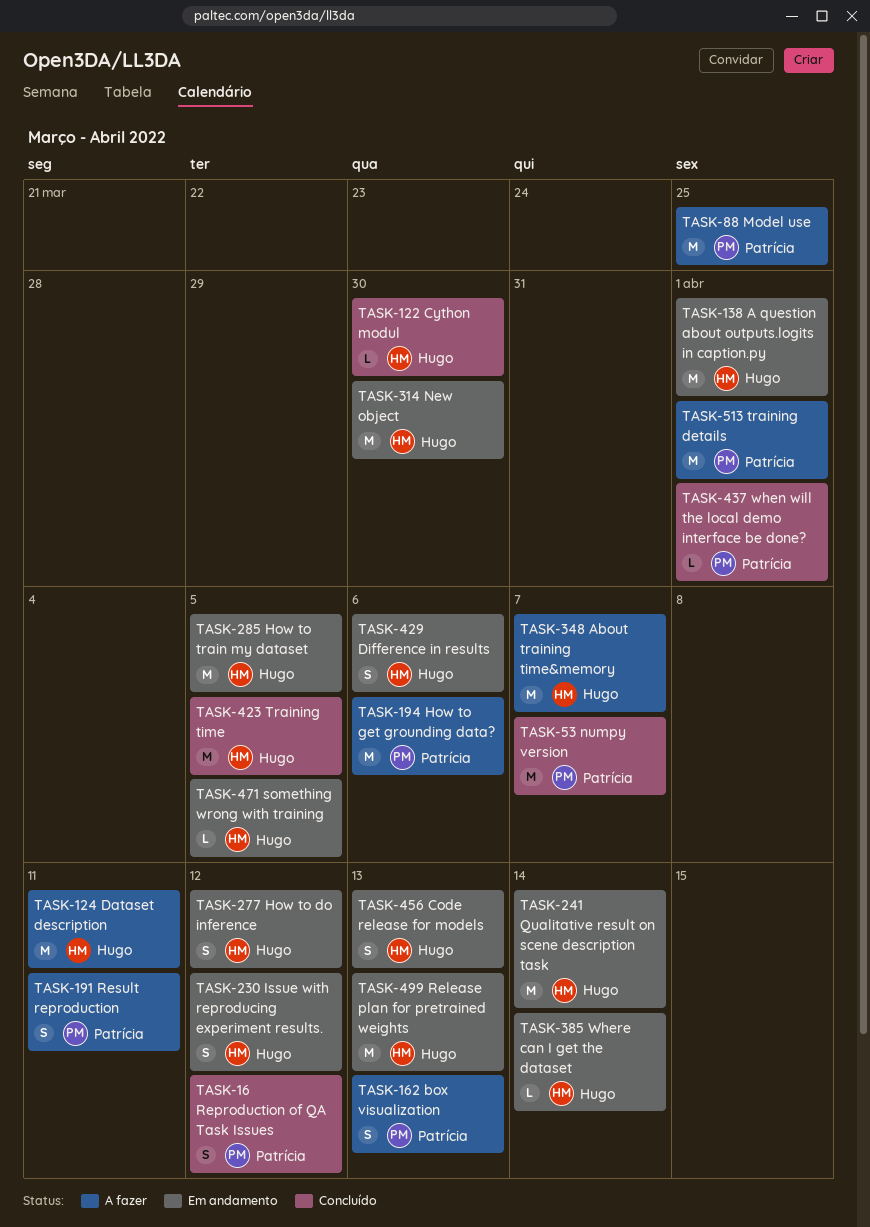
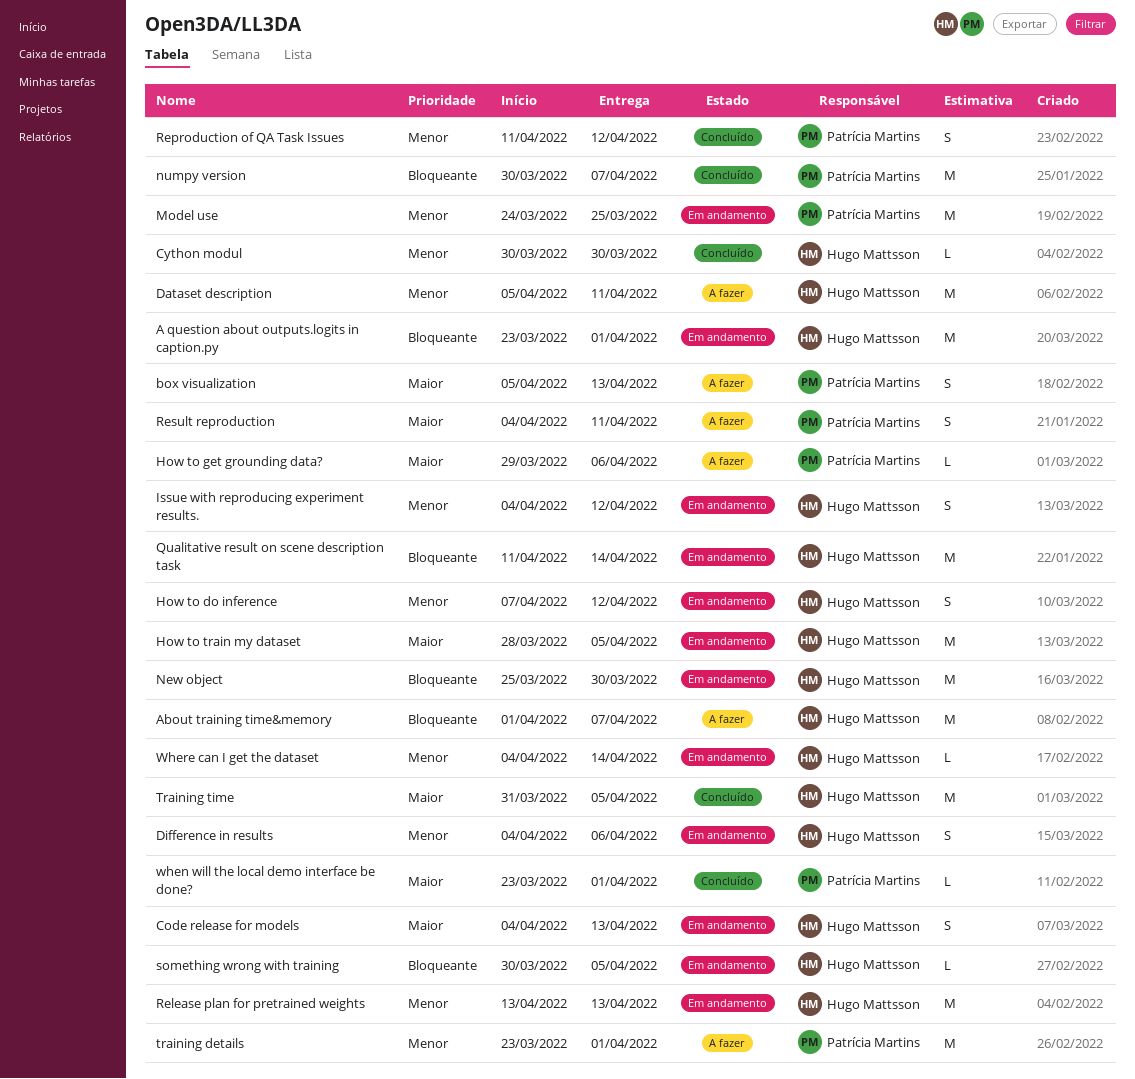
How to get grounding data?, estimate: M -> L
Model use, status: A fazer -> Em andamento

